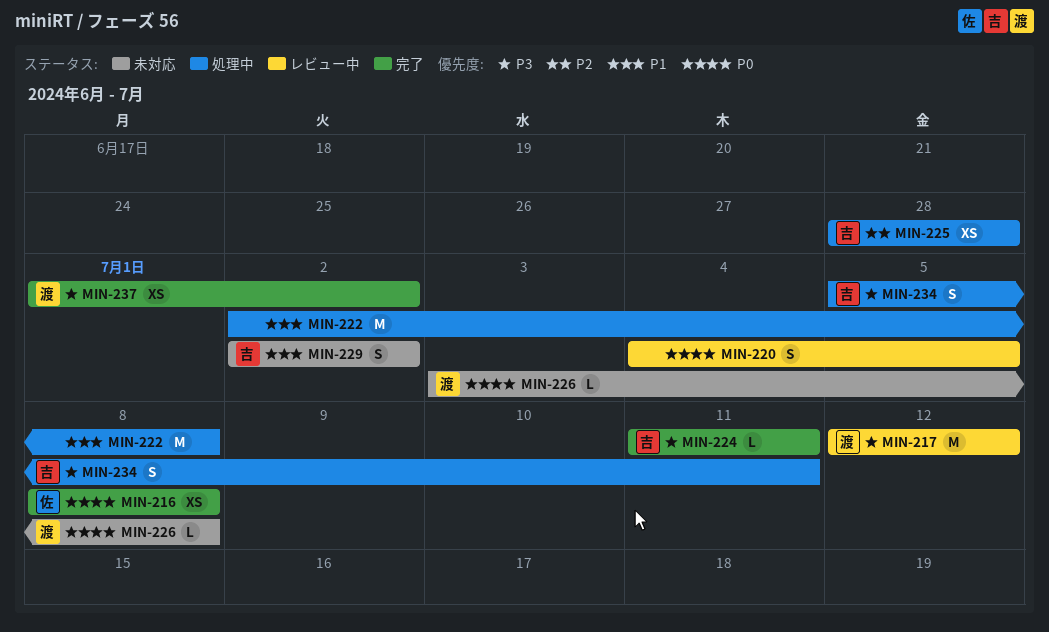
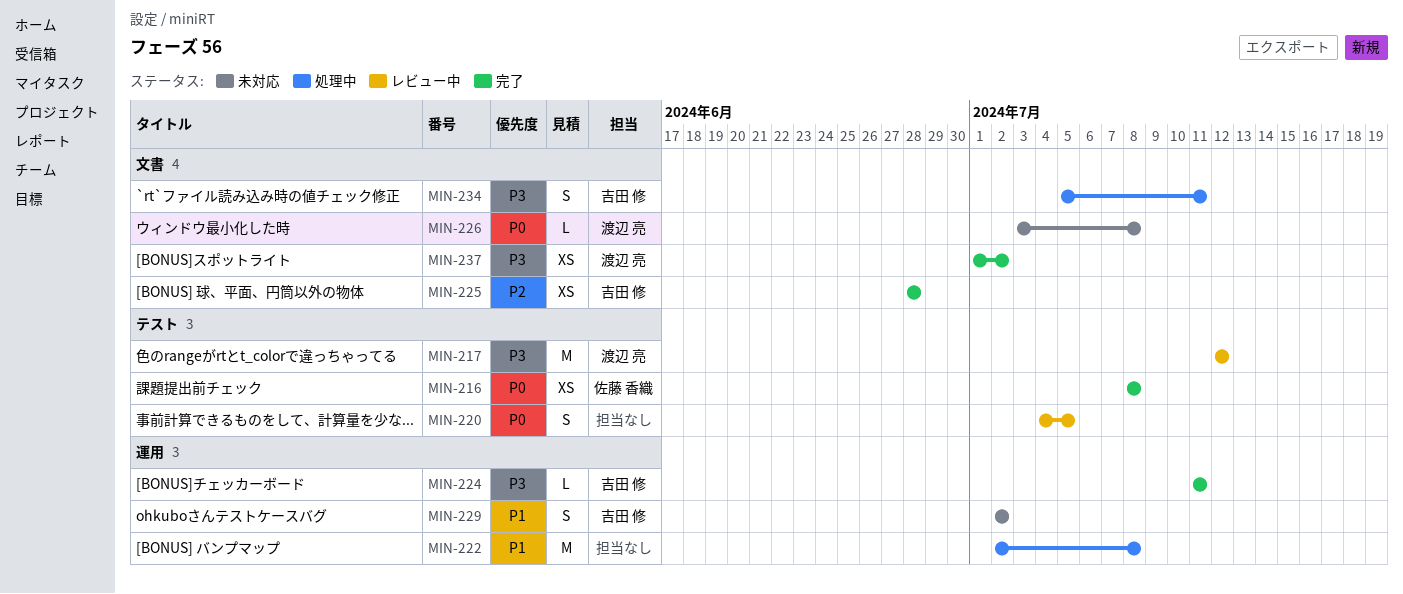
MIN-225, status: 処理中 -> 完了

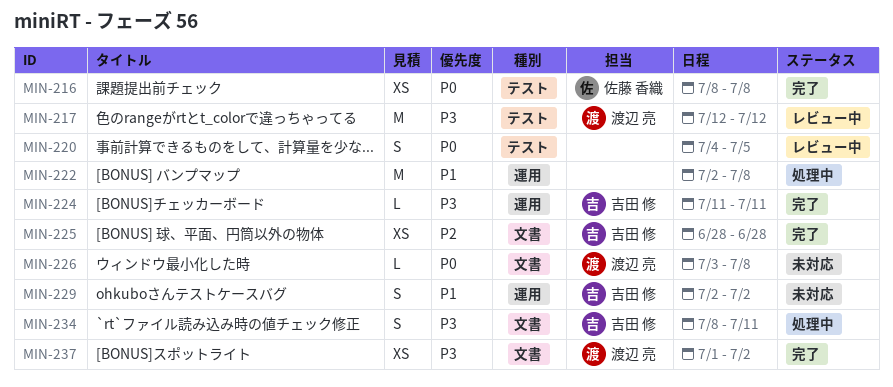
MIN-234, start: Jul 5 -> Jul 8

